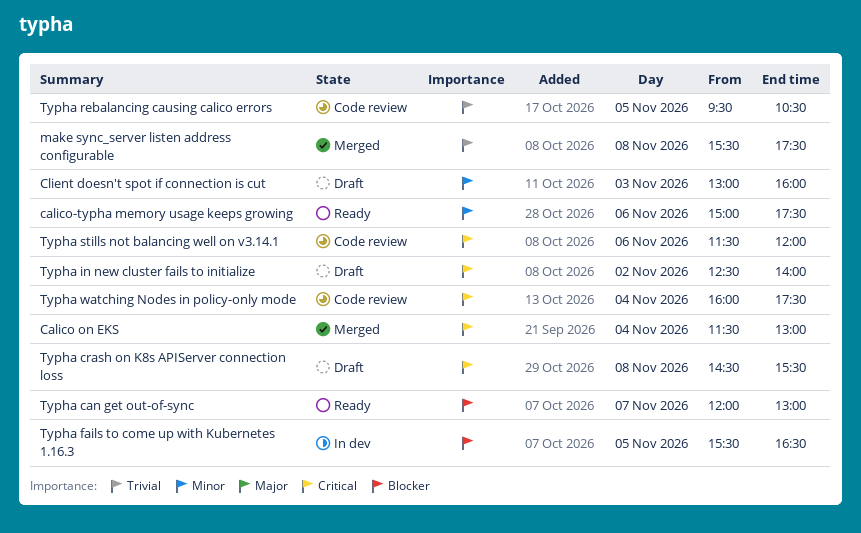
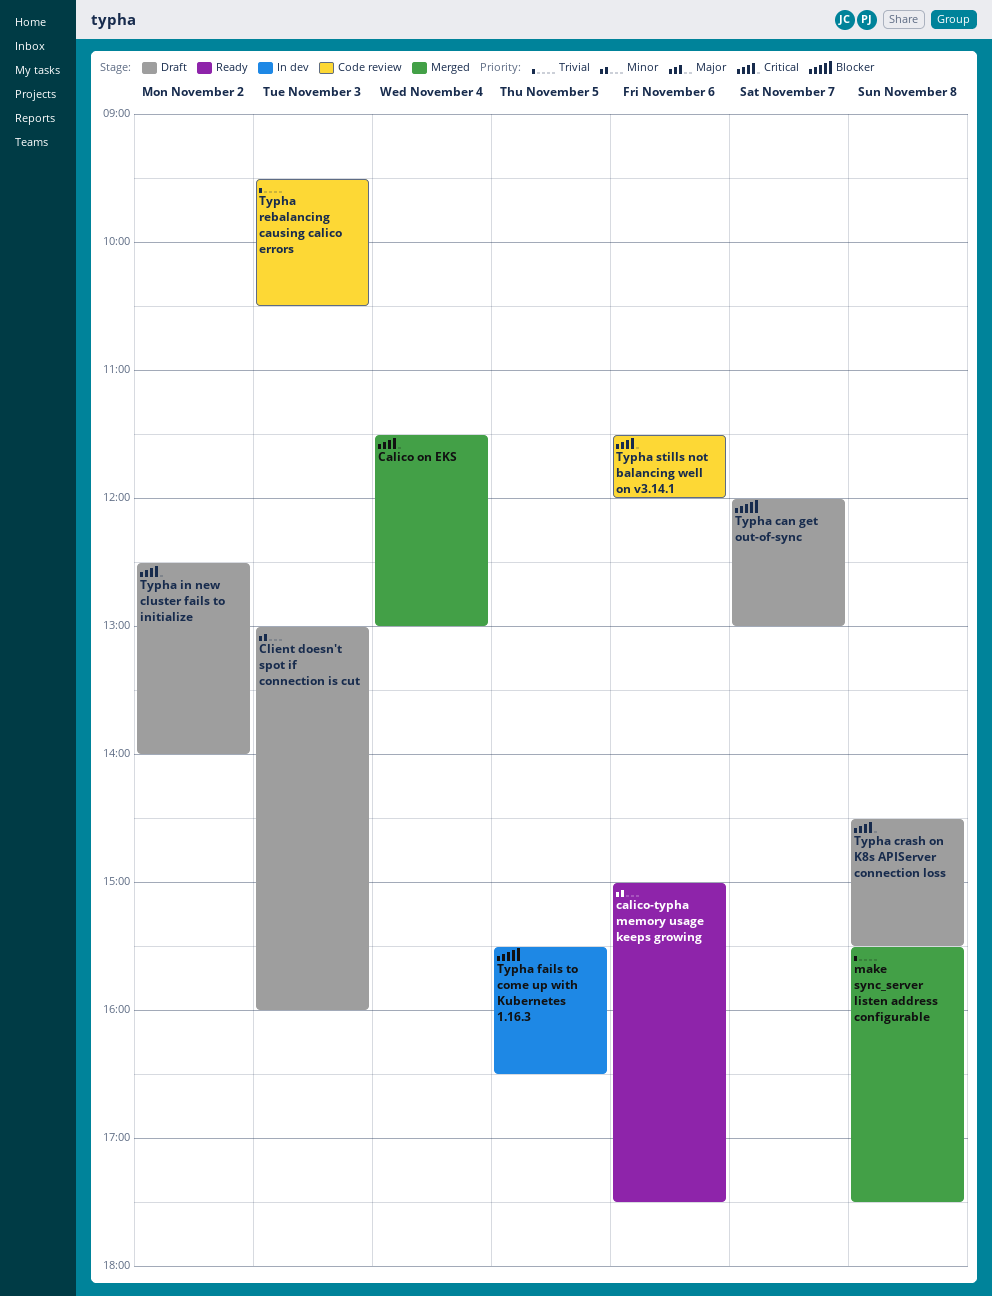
Typha can get out-of-sync, status: Ready -> Draft
Typha rebalancing causing calico errors, day: Nov 5 -> Nov 3
Typha watching Nodes in policy-only mode: present -> none

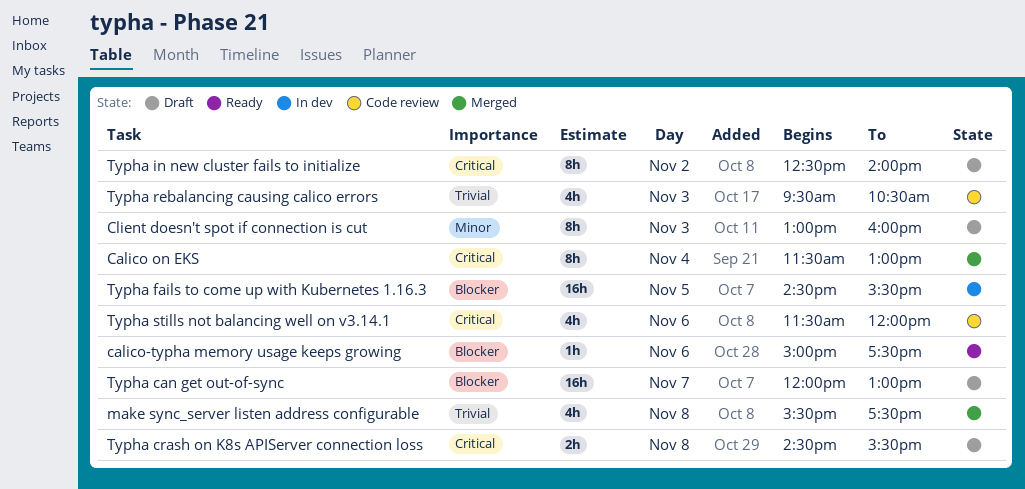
calico-typha memory usage keeps growing, priority: Minor -> Blocker
Typha fails to come up with Kubernetes 1.16.3, begins: 15:30 -> 14:30
Typha fails to come up with Kubernetes 1.16.3, ends: 16:30 -> 15:30

